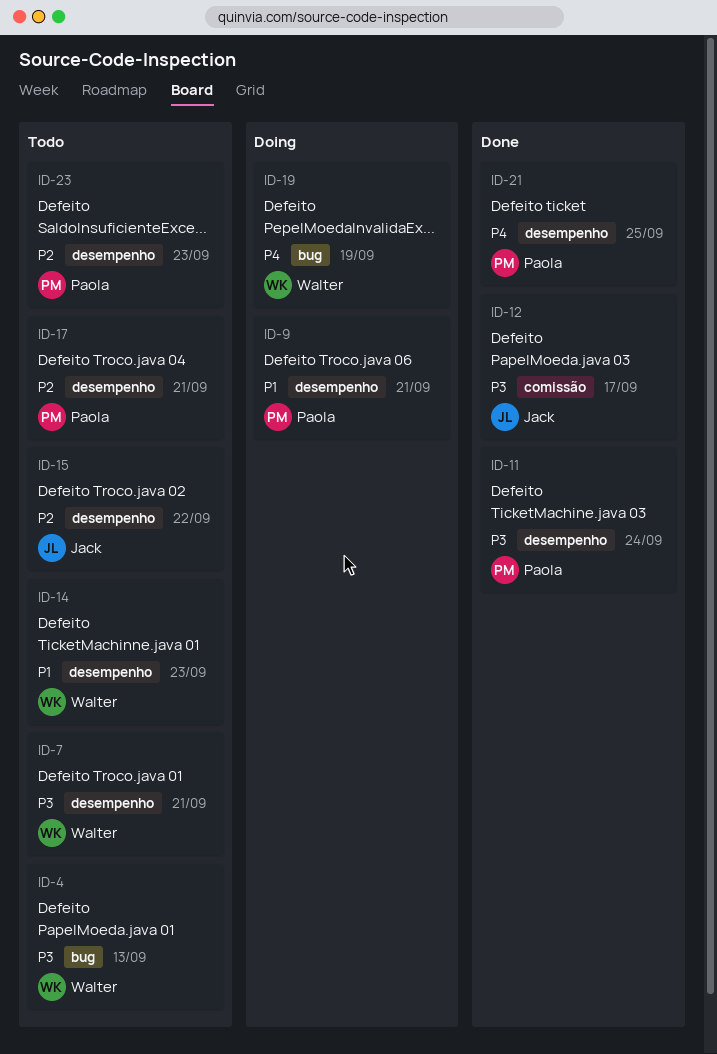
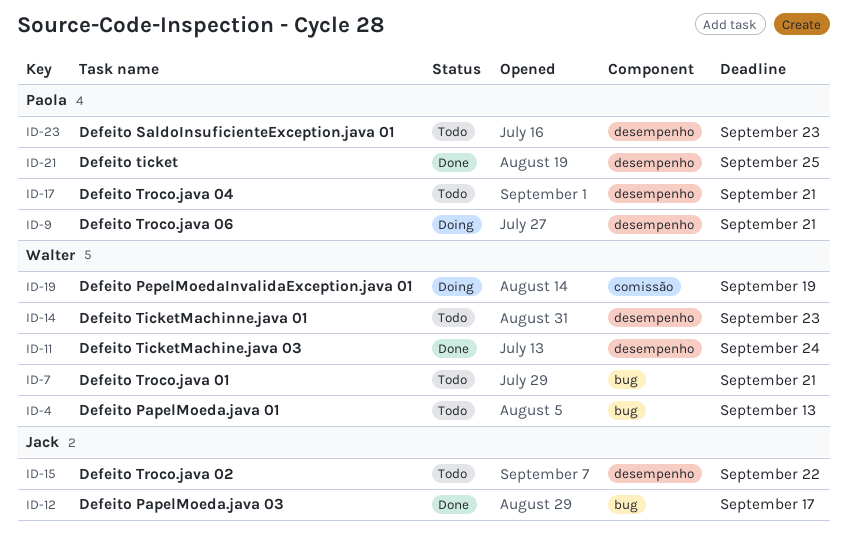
ID-7, label: desempenho -> bug
ID-11, owner: Paola -> Walter
ID-12, label: comissão -> bug
ID-19, label: bug -> comissão

